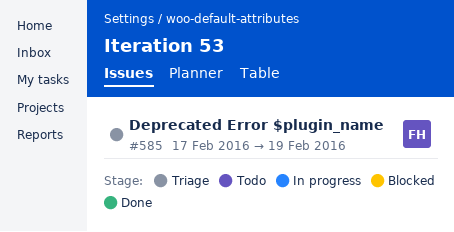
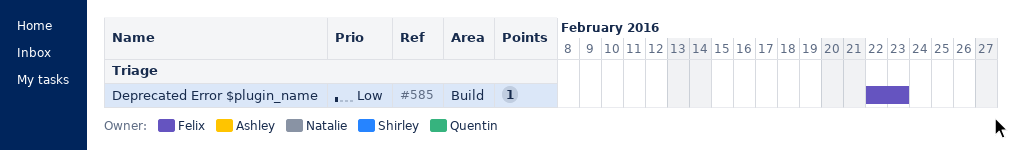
#585, start: Feb 17 -> Feb 22
#585, due: Feb 19 -> Feb 23

